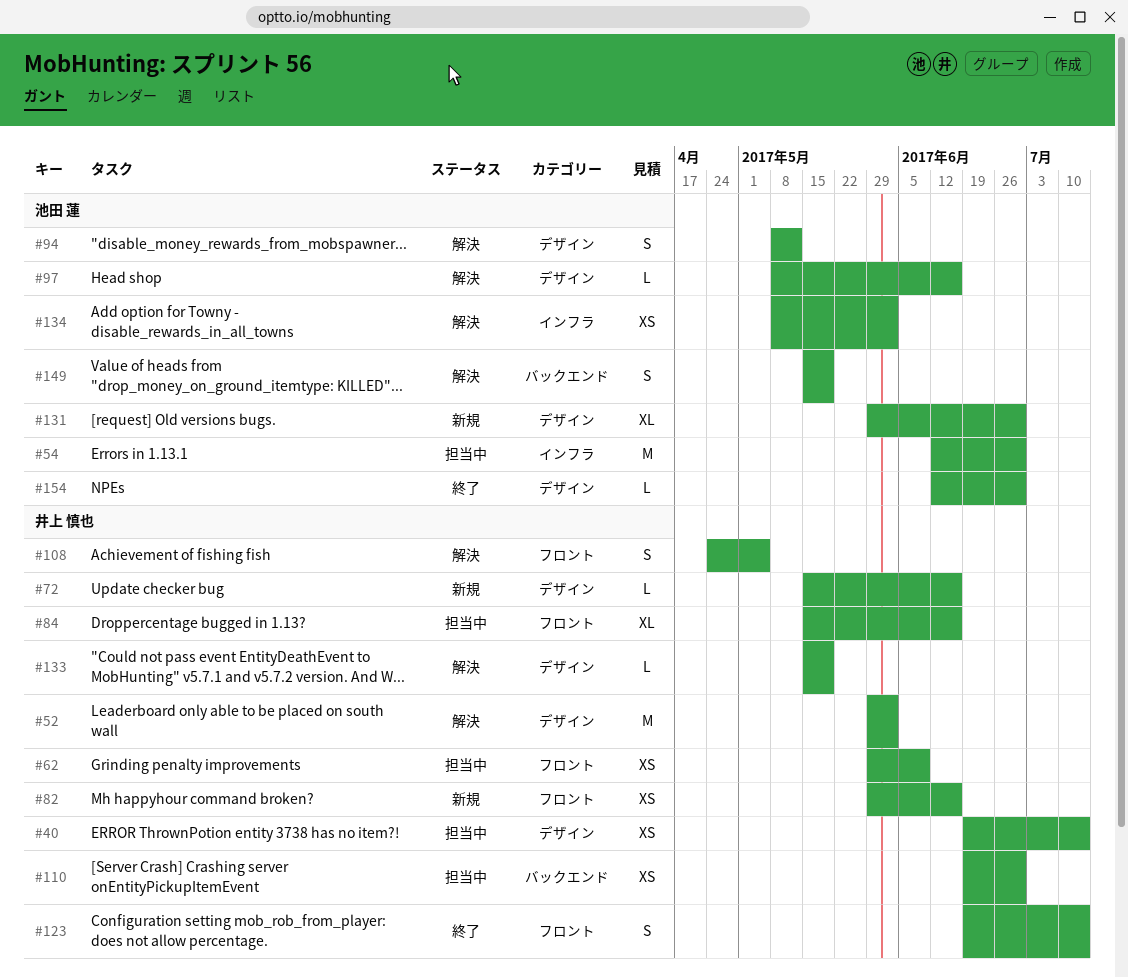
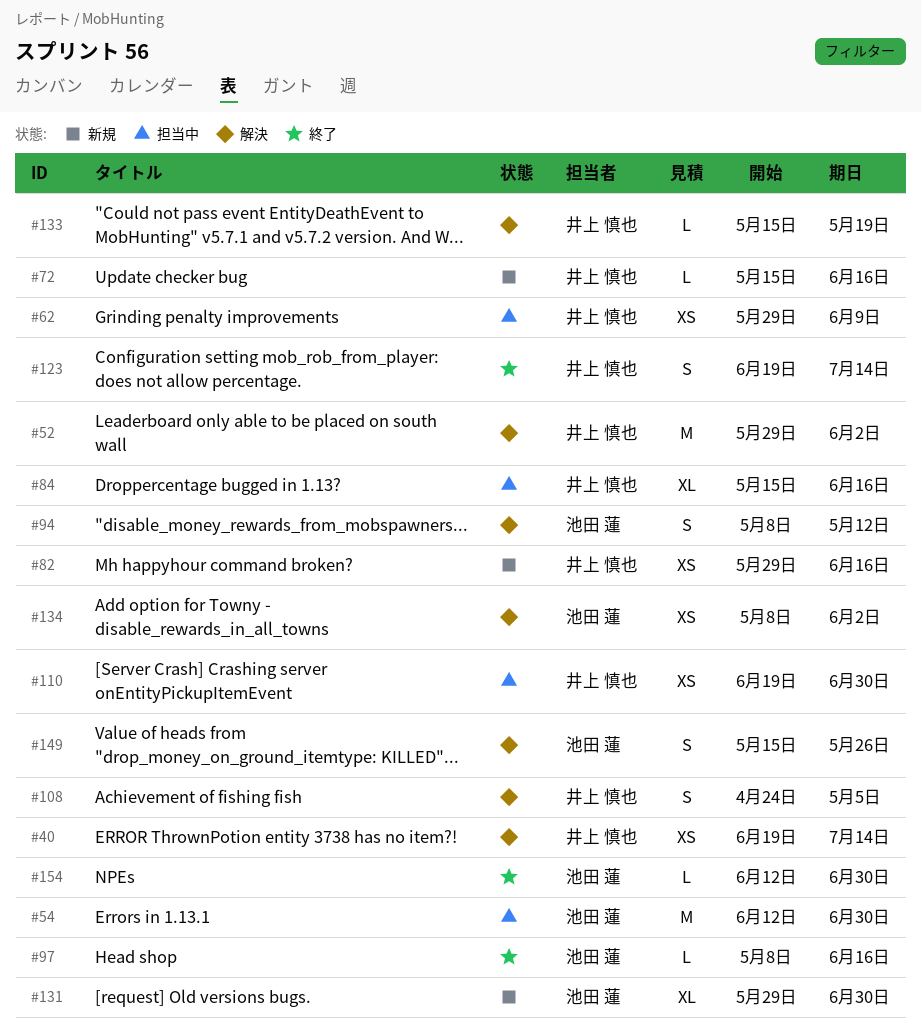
#40, status: 担当中 -> 解決
#97, status: 解決 -> 終了
#149, due: May 19 -> May 26

